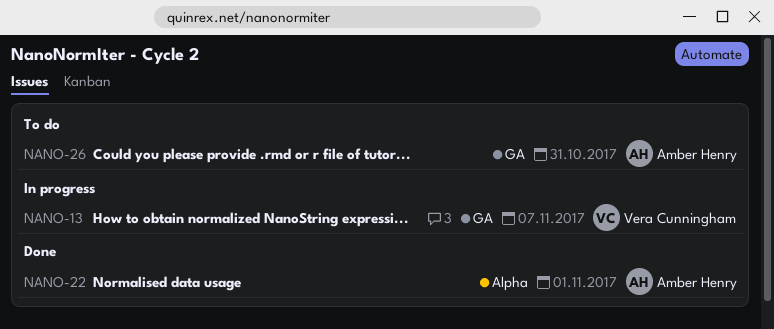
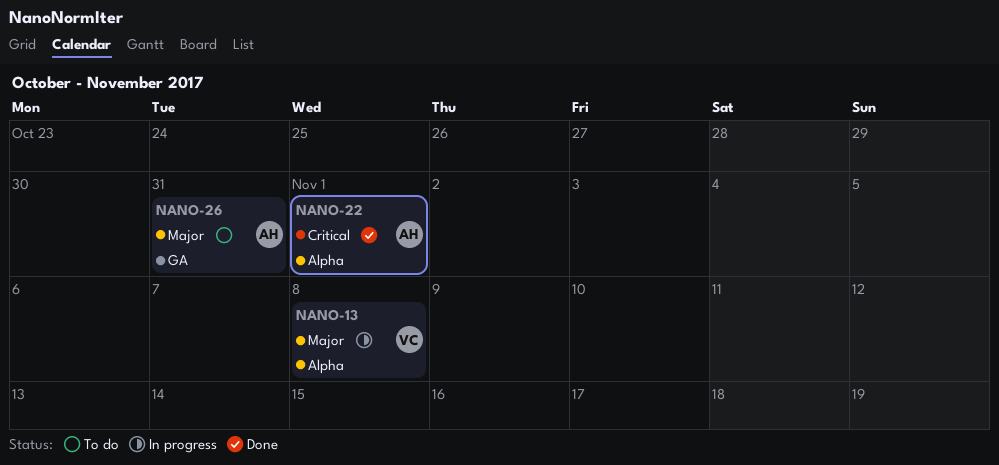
NANO-13, label: GA -> Alpha
NANO-13, due: Nov 7 -> Nov 8

